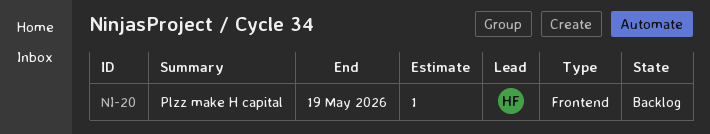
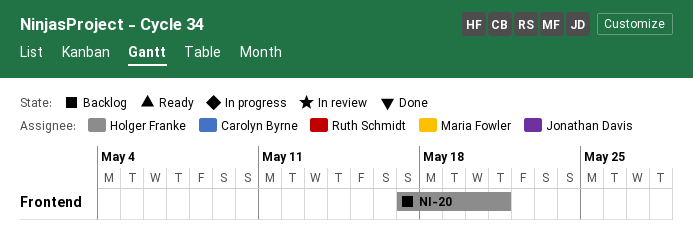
NI-20, due: May 19 -> May 21

